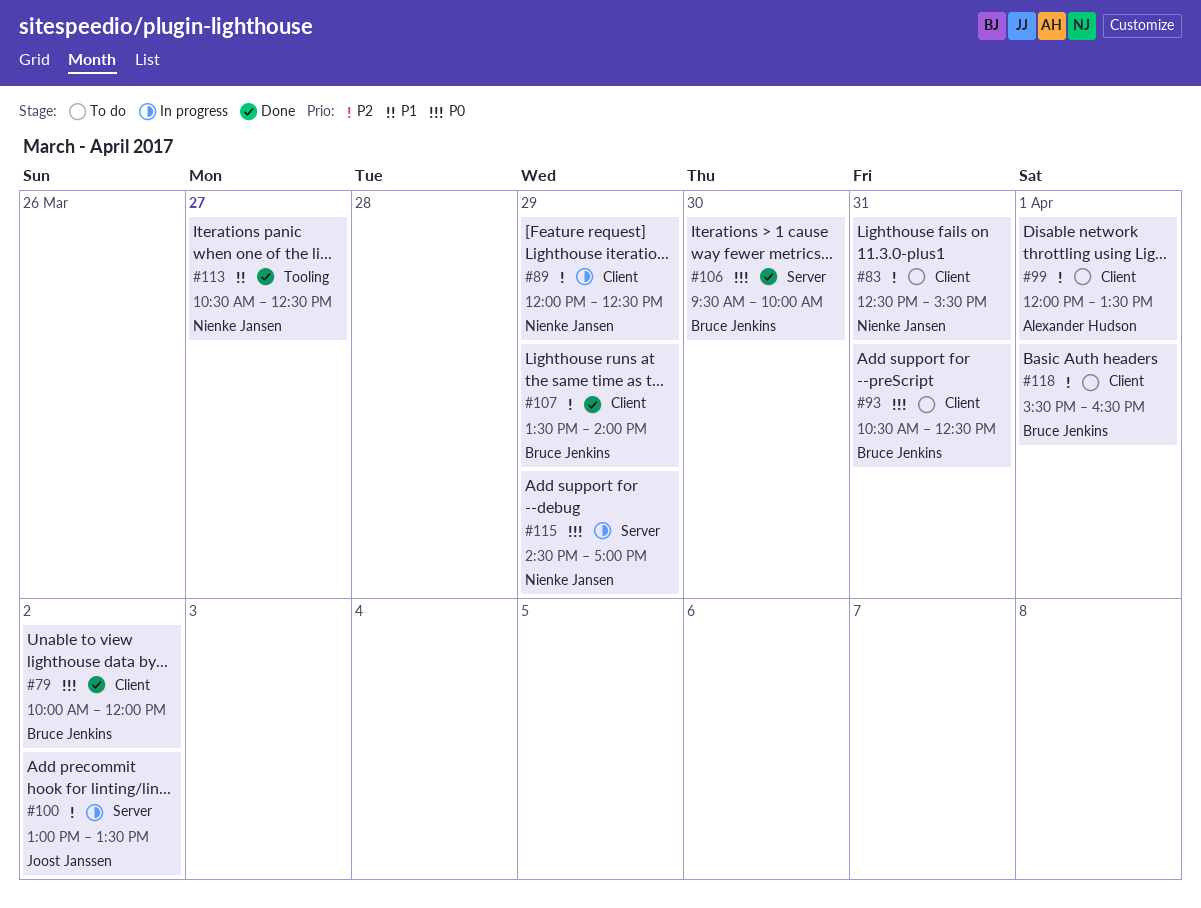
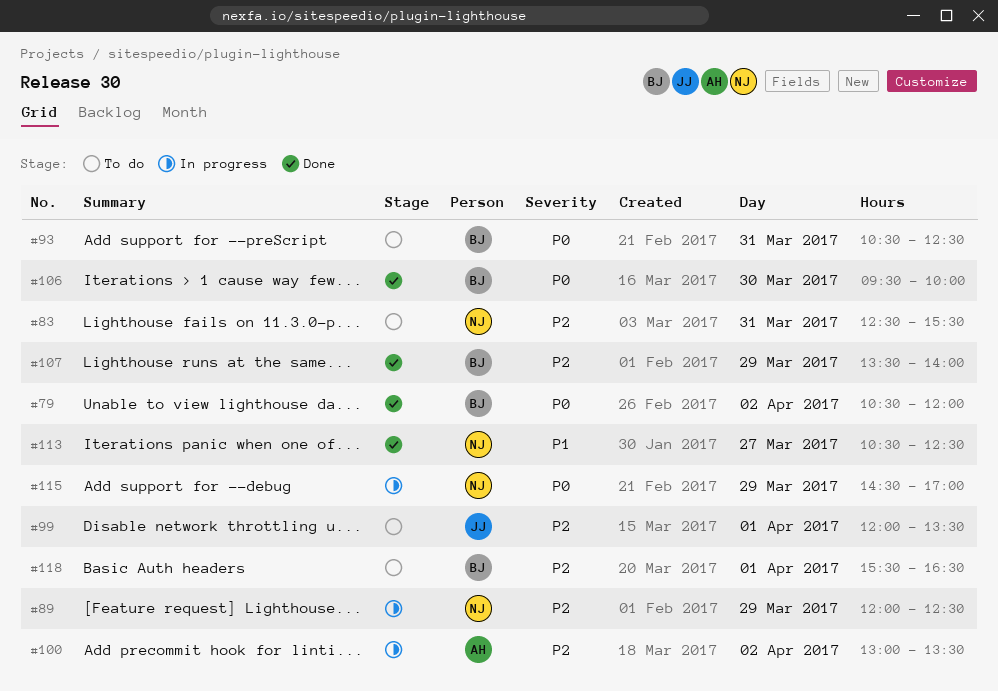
#79, begins: 10:00 -> 10:30
#99, owner: Alexander Hudson -> Joost Janssen
#100, owner: Joost Janssen -> Alexander Hudson

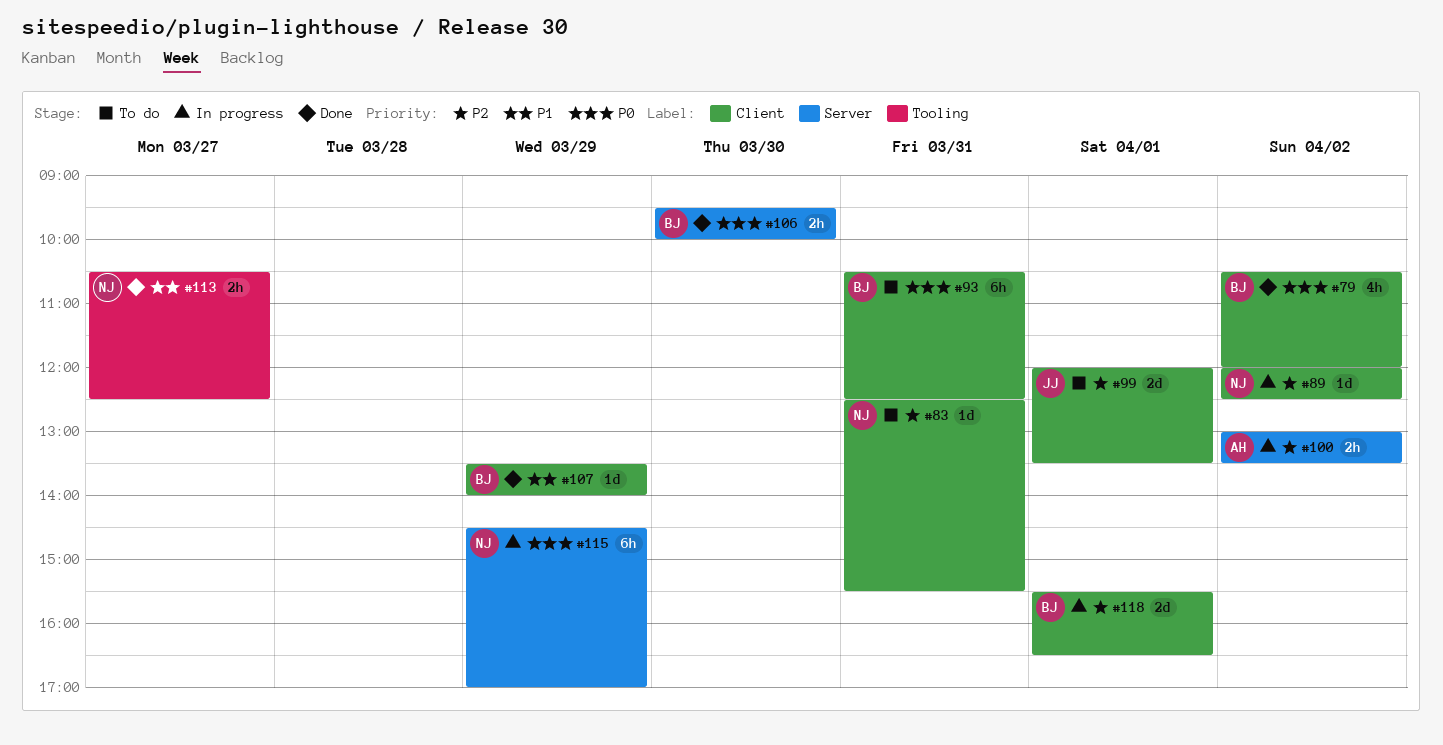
#89, day: Mar 29 -> Apr 2
#107, priority: P2 -> P1
#118, status: To do -> In progress

